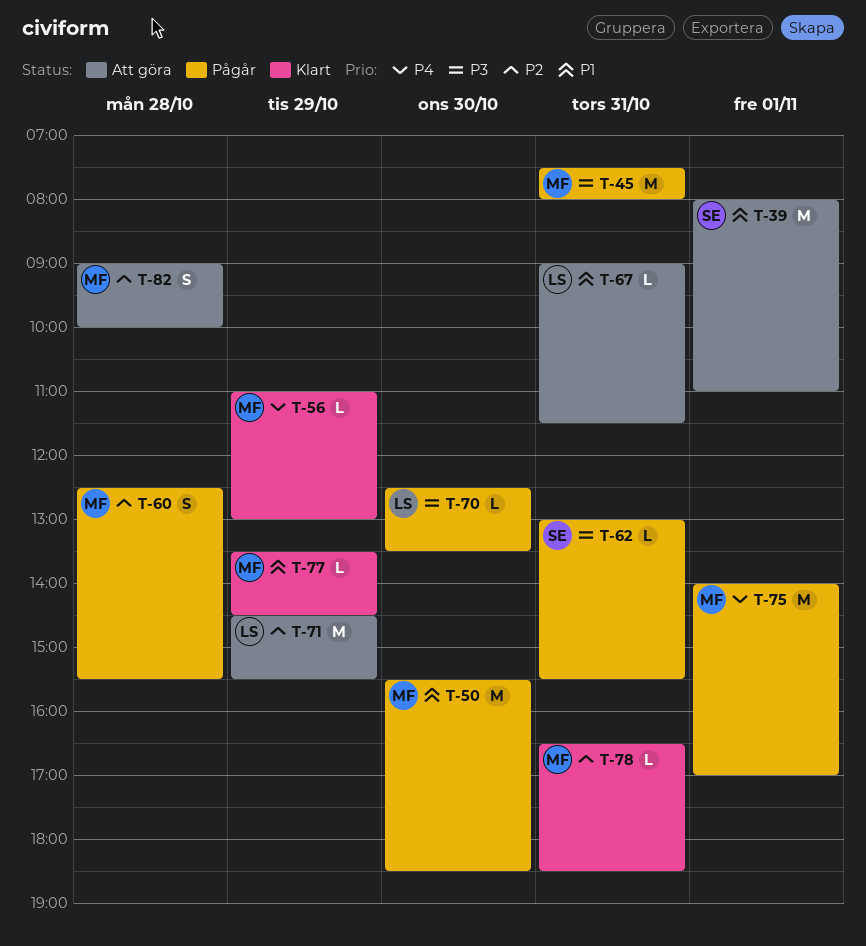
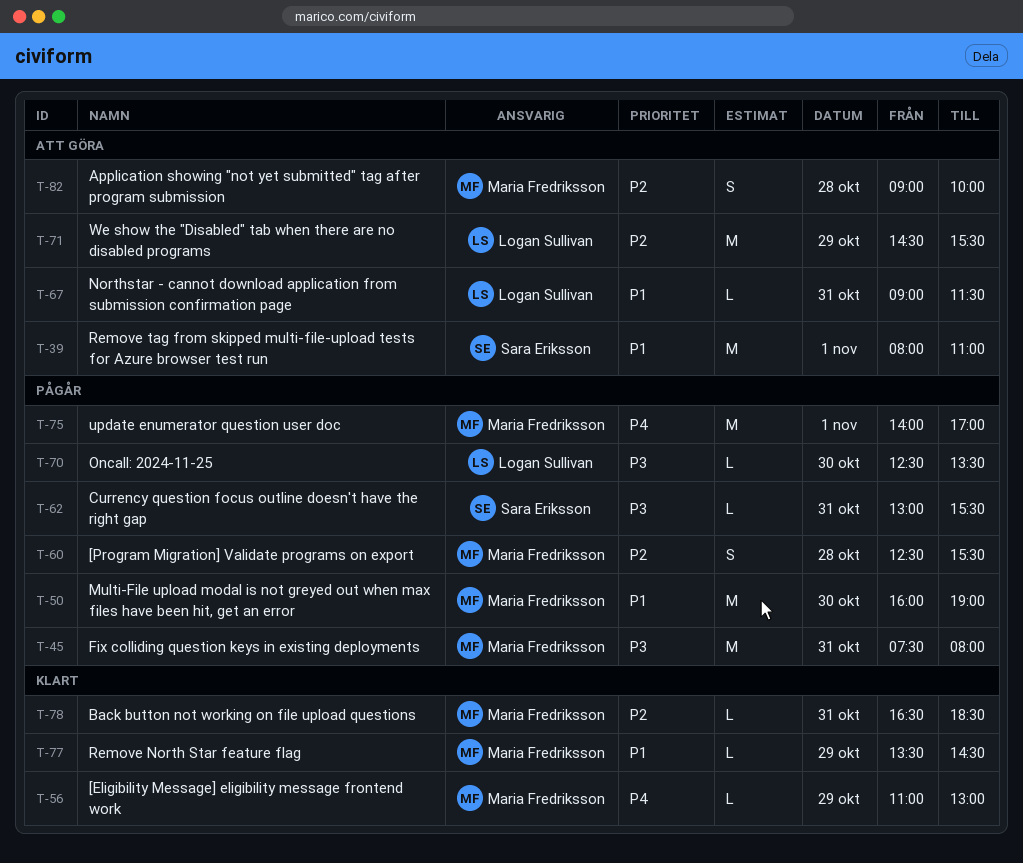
T-50, begins: 15:30 -> 16:00
T-50, ends: 18:30 -> 19:00

